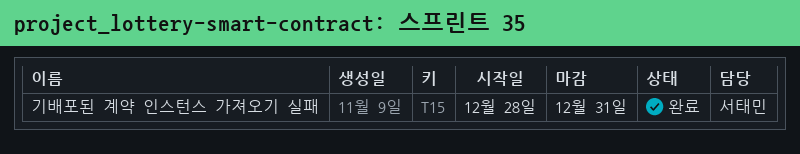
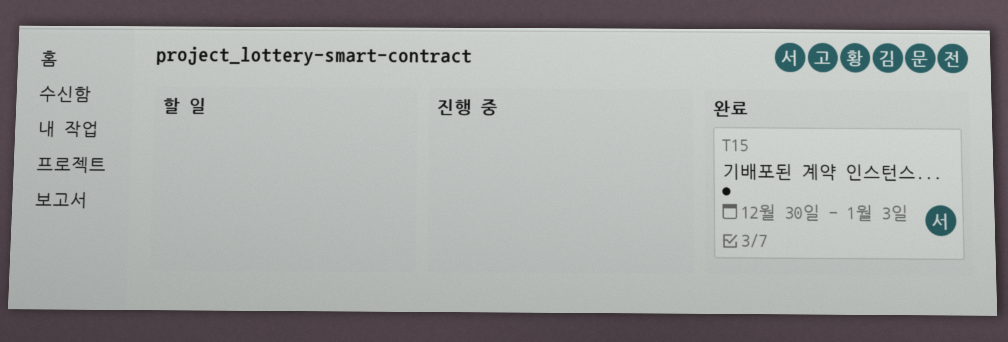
T15, start: Dec 28 -> Dec 30
T15, due: Dec 31 -> Jan 3

